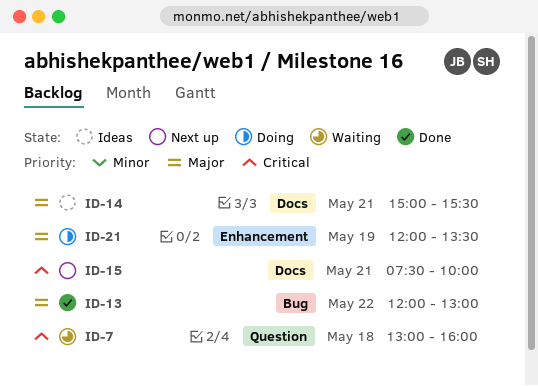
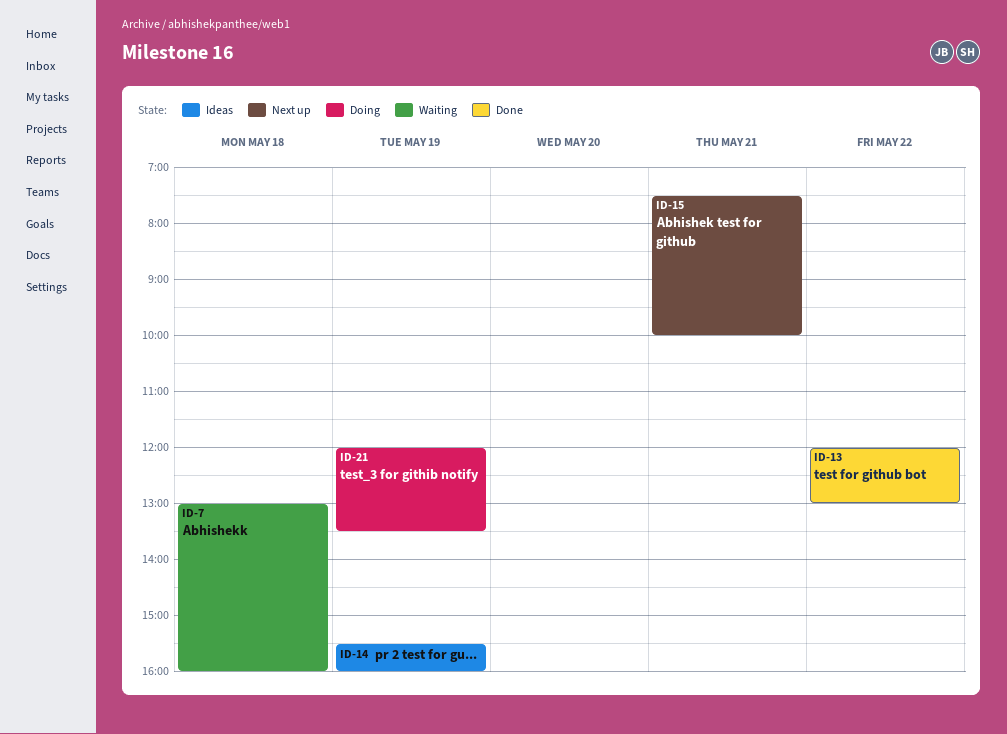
ID-14, day: May 21 -> May 19
ID-14, begins: 15:00 -> 15:30
ID-14, ends: 15:30 -> 16:00

